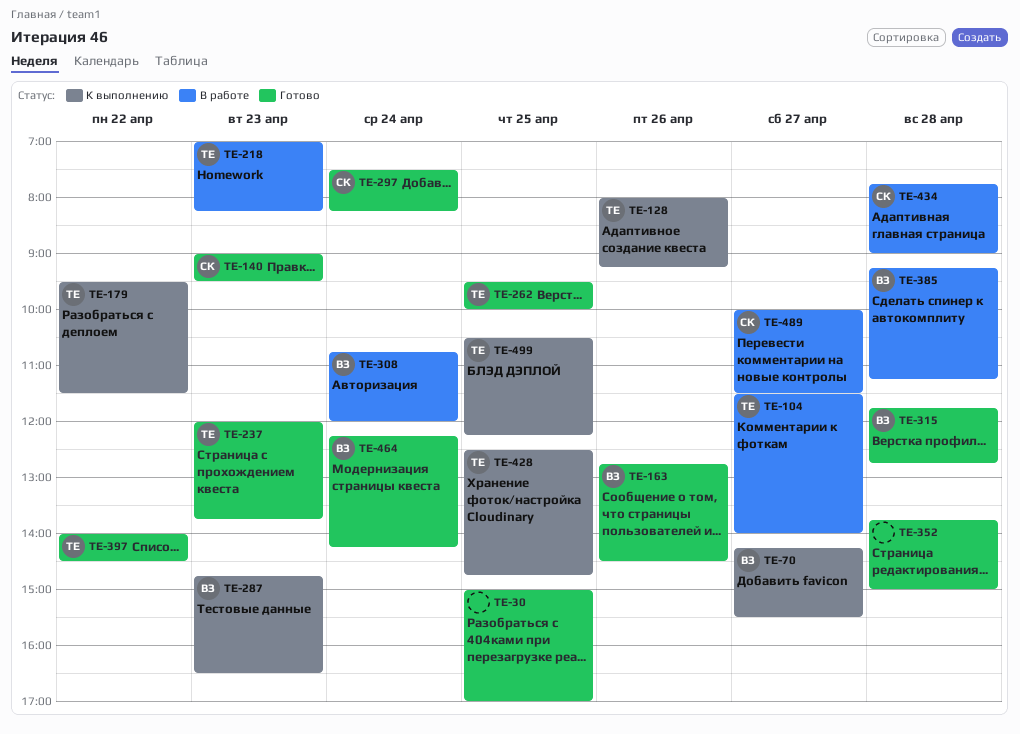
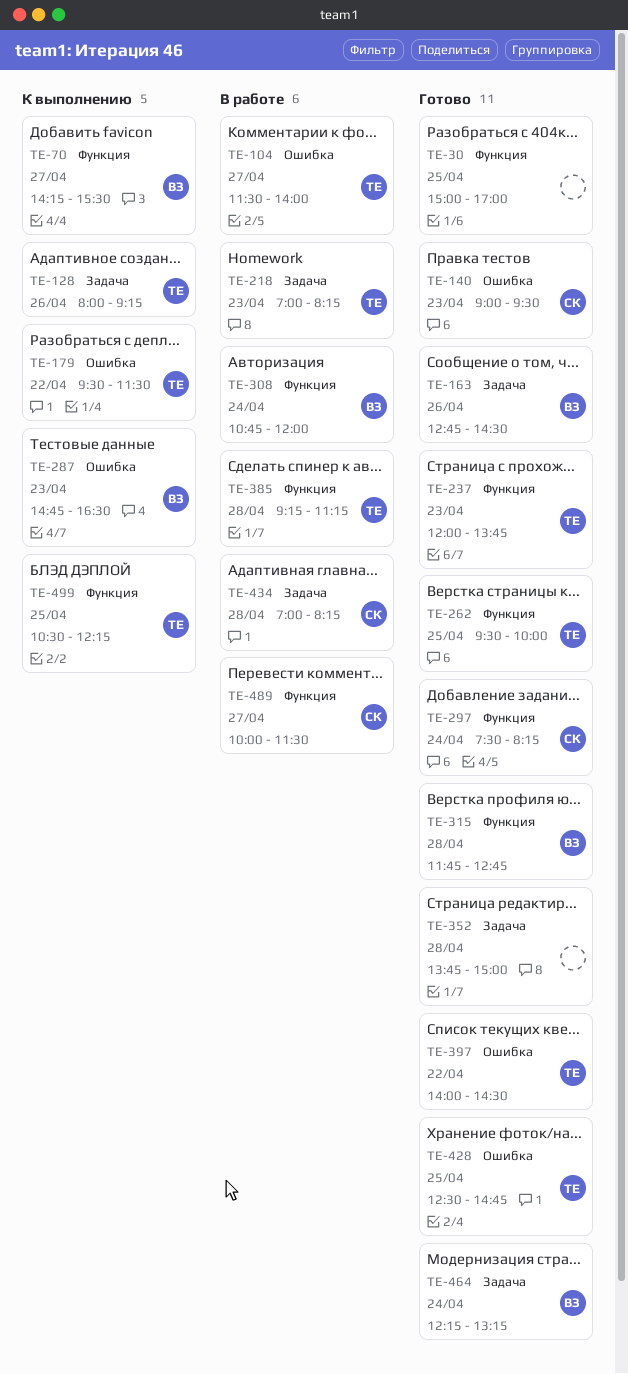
TE-385, owner: ВЗ -> ТЕ
TE-428, status: К выполнению -> Готово
TE-434, begins: 07:45 -> 07:00
TE-434, ends: 09:00 -> 08:15
TE-464, ends: 14:15 -> 13:15

